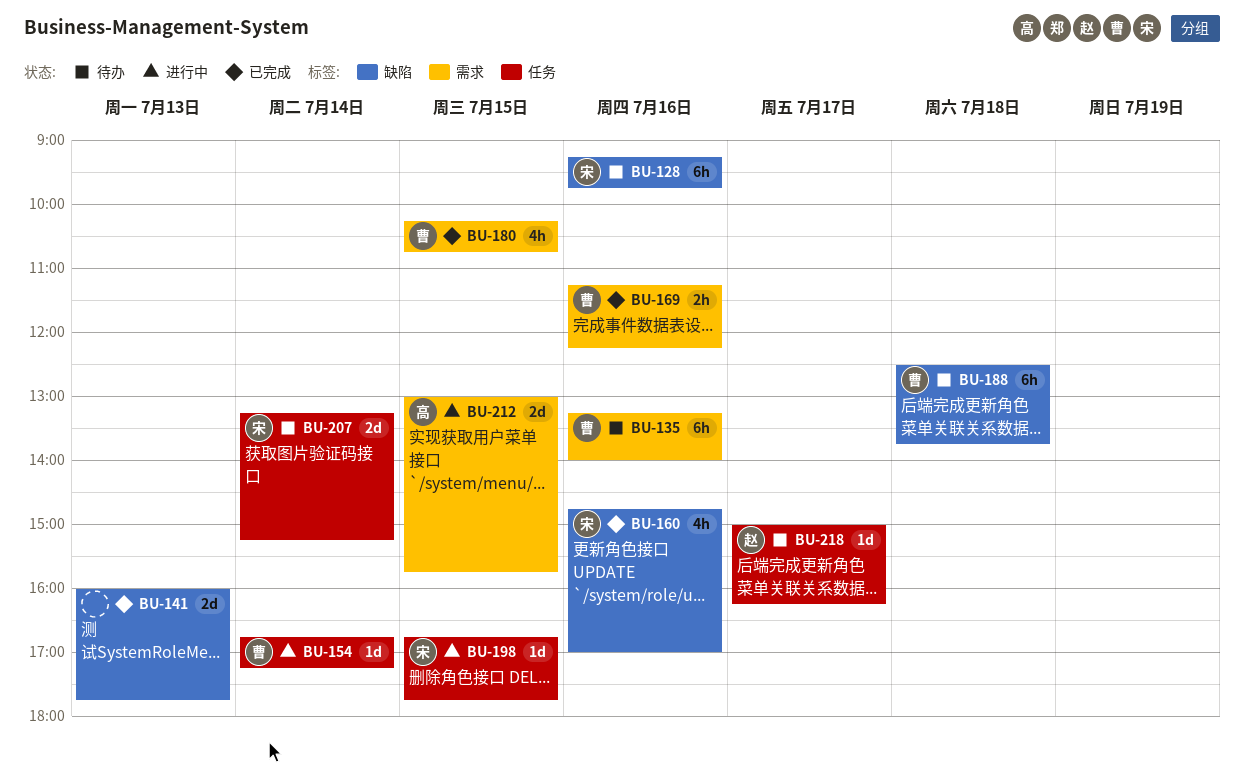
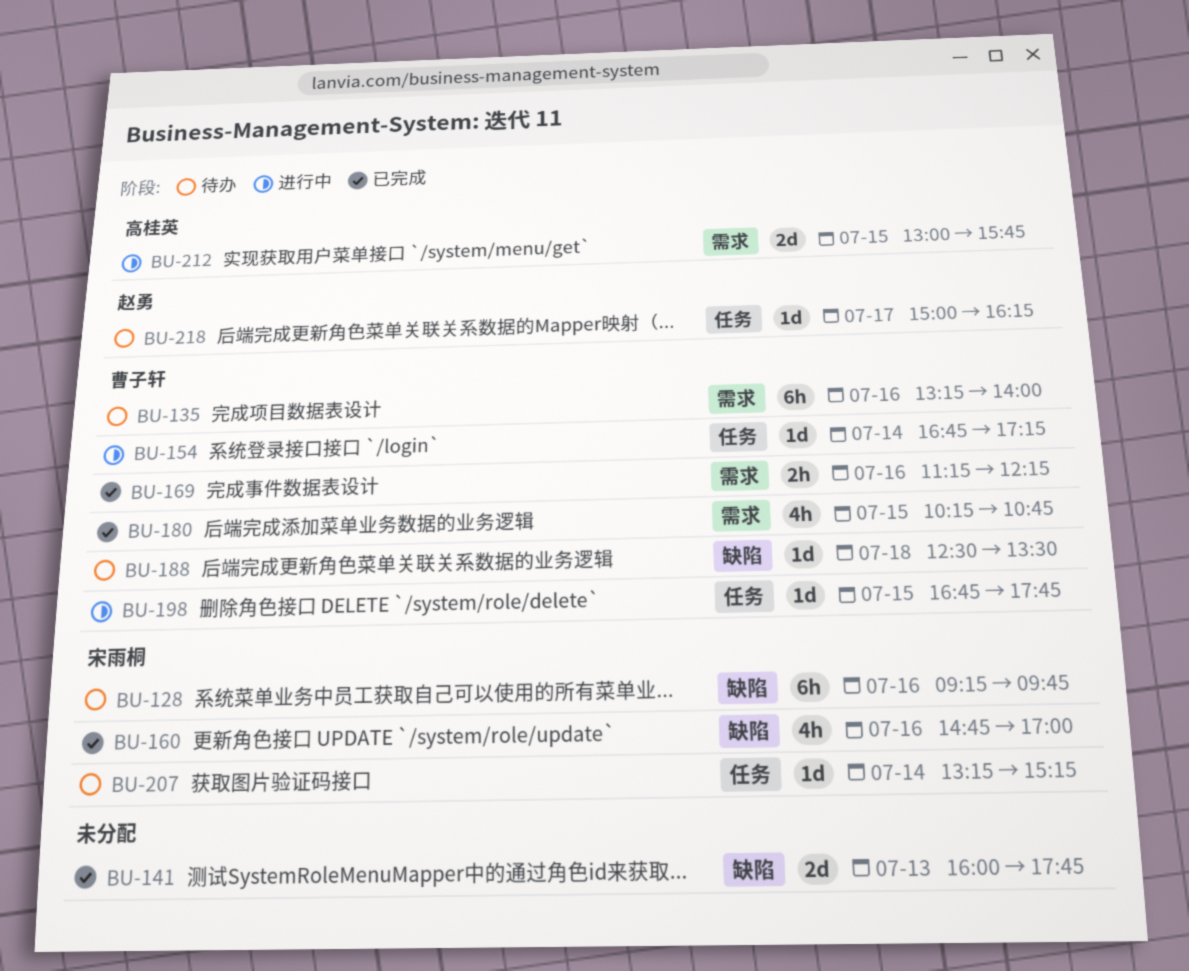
BU-188, estimate: 6h -> 1d
BU-188, ends: 13:45 -> 13:30
BU-198, owner: 宋雨桐 -> 曹子轩
BU-207, estimate: 2d -> 1d

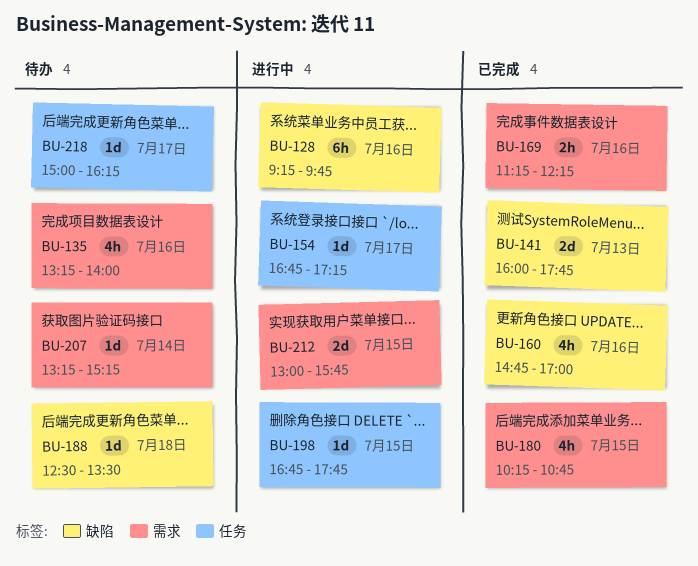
BU-128, status: 待办 -> 进行中
BU-135, estimate: 6h -> 4h
BU-154, day: Jul 14 -> Jul 17
BU-207, label: 任务 -> 需求

